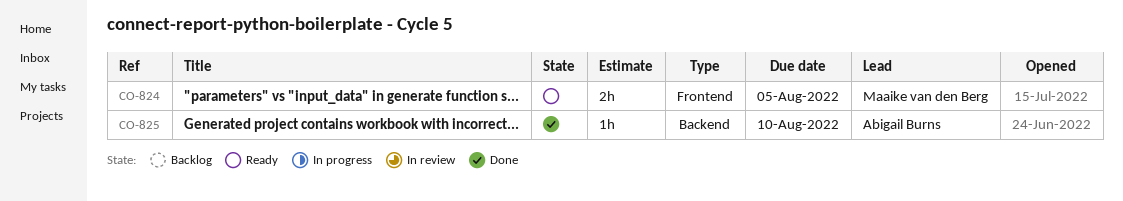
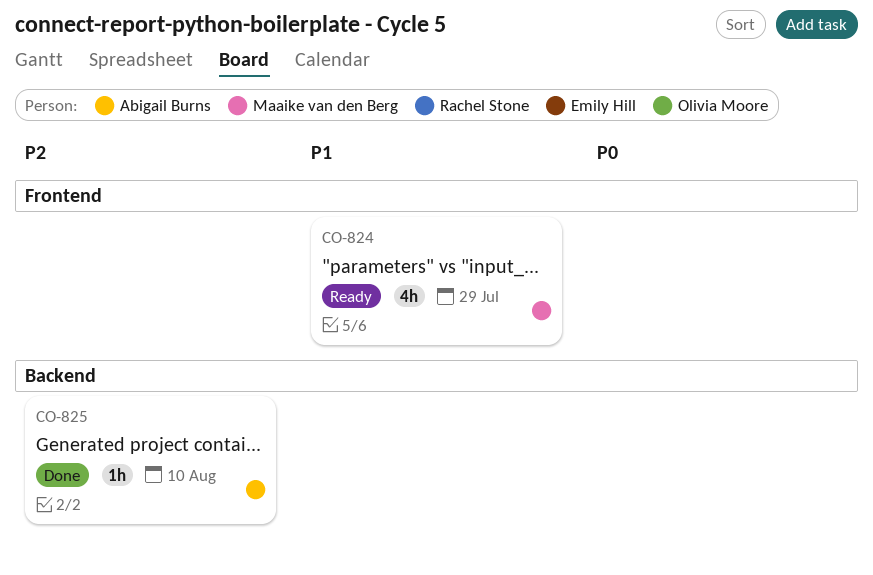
CO-824, estimate: 2h -> 4h
CO-824, due: Aug 5 -> Jul 29

